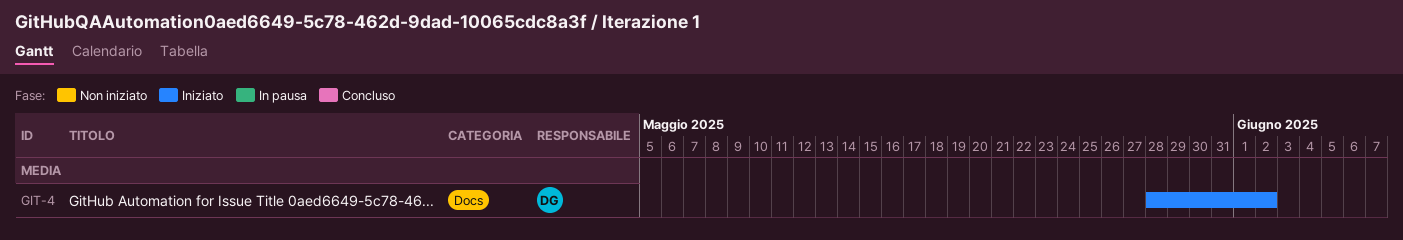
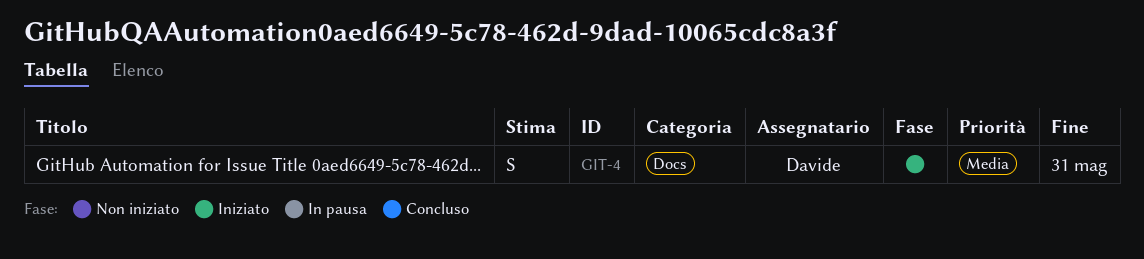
GIT-4, due: Jun 2 -> May 31

